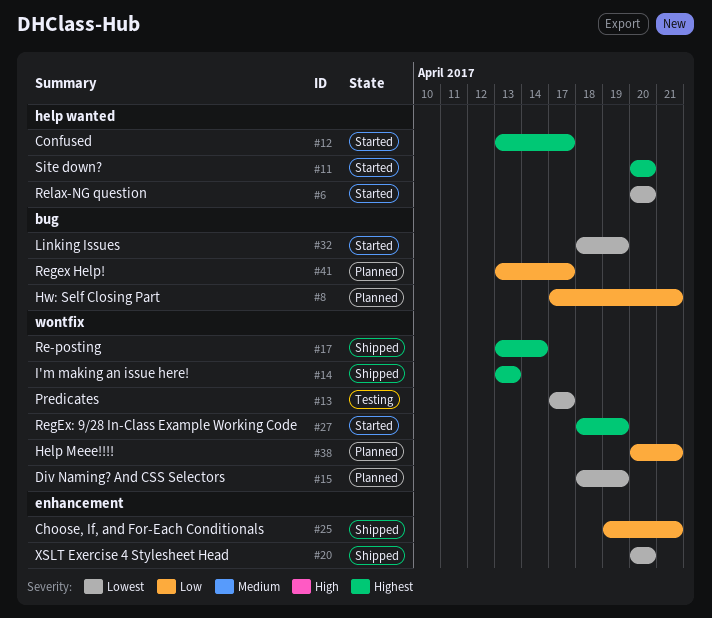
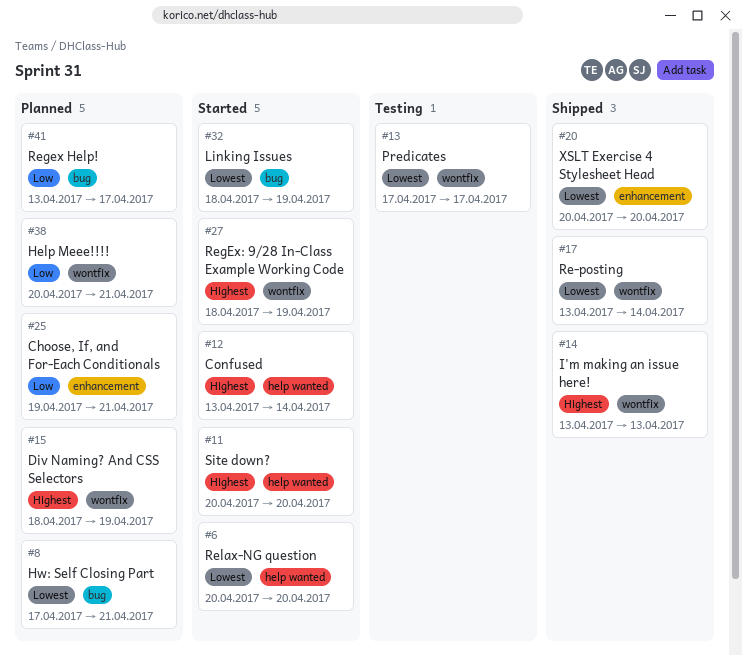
#8, priority: Low -> Lowest
#12, due: Apr 17 -> Apr 14
#15, priority: Lowest -> Highest
#17, priority: Highest -> Lowest
#25, status: Shipped -> Planned

